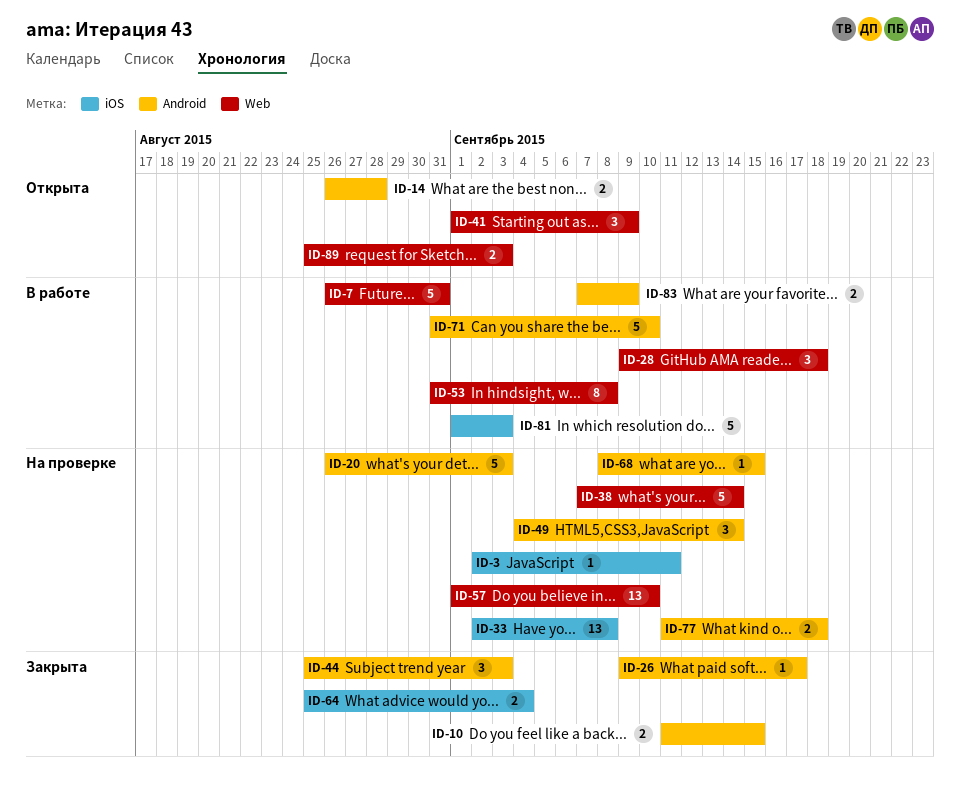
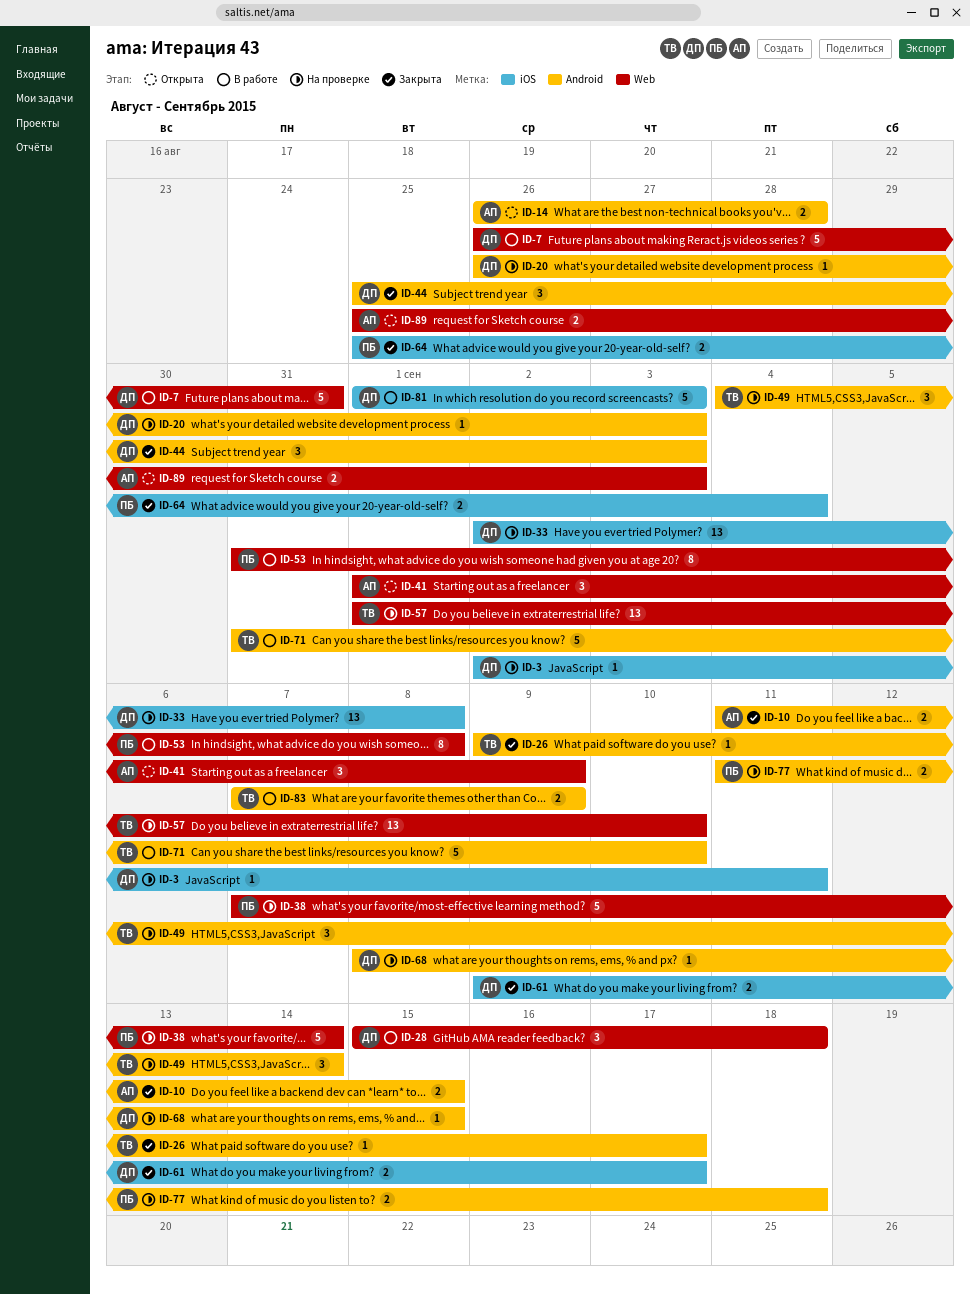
ID-20, estimate: 5 -> 1
ID-28, start: Sep 9 -> Sep 15
ID-61: none -> present

